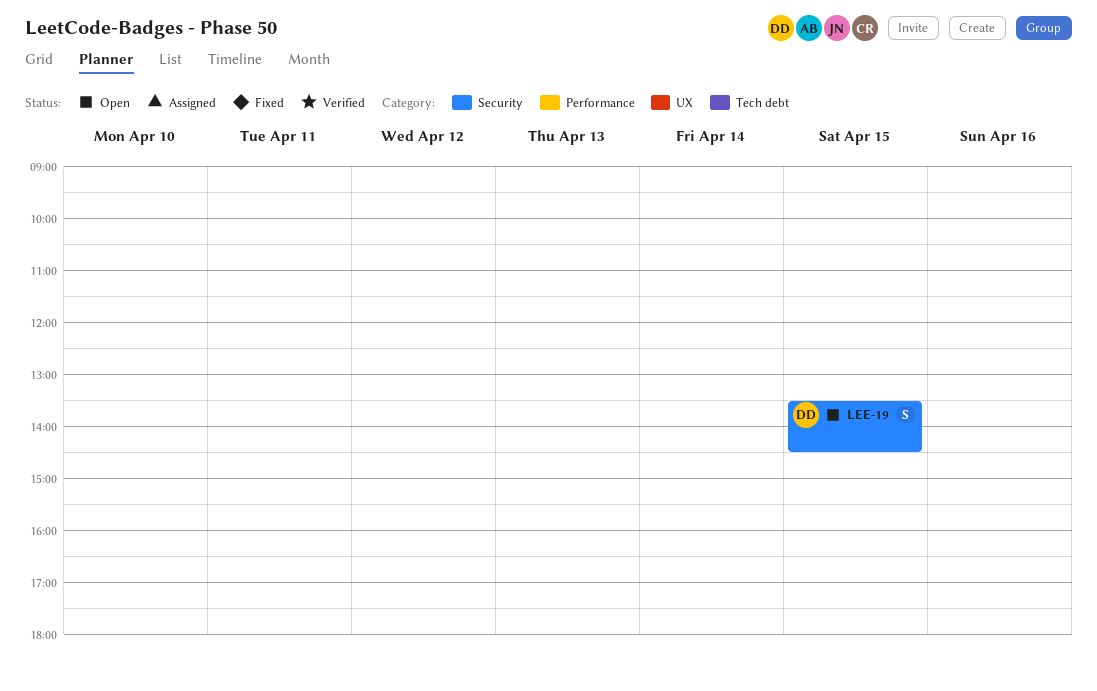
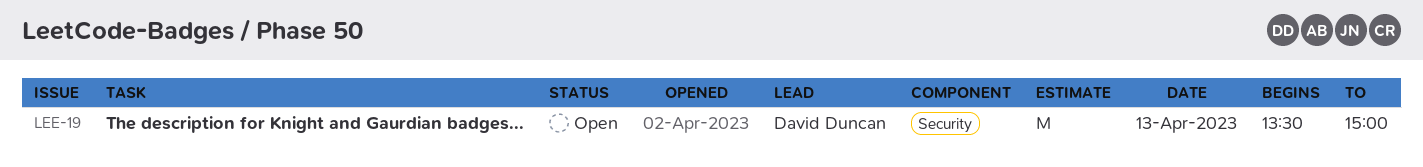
LEE-19, estimate: S -> M
LEE-19, day: Apr 15 -> Apr 13
LEE-19, ends: 14:30 -> 15:00

